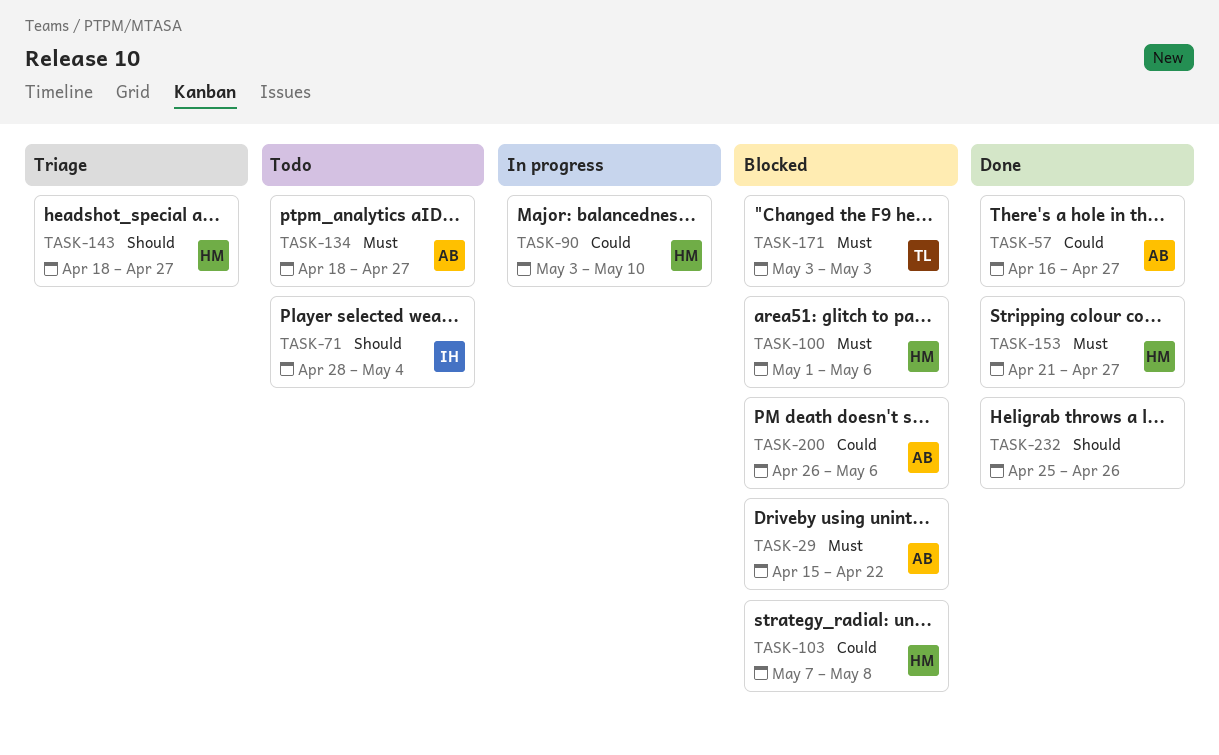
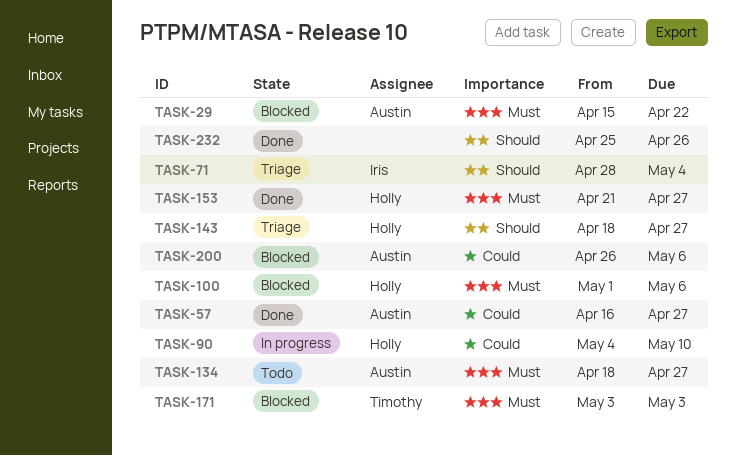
TASK-71, status: Todo -> Triage
TASK-90, start: May 3 -> May 4
TASK-103: present -> none

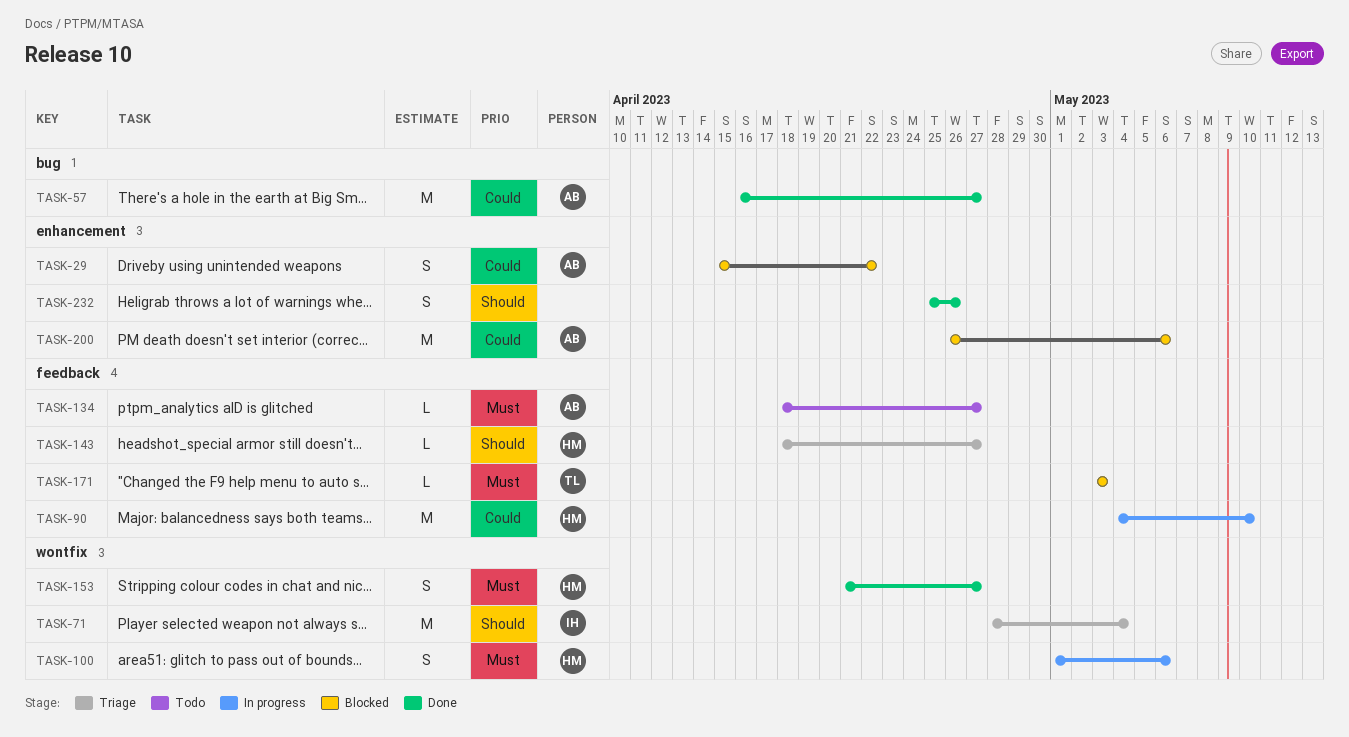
TASK-29, priority: Must -> Could
TASK-100, status: Blocked -> In progress

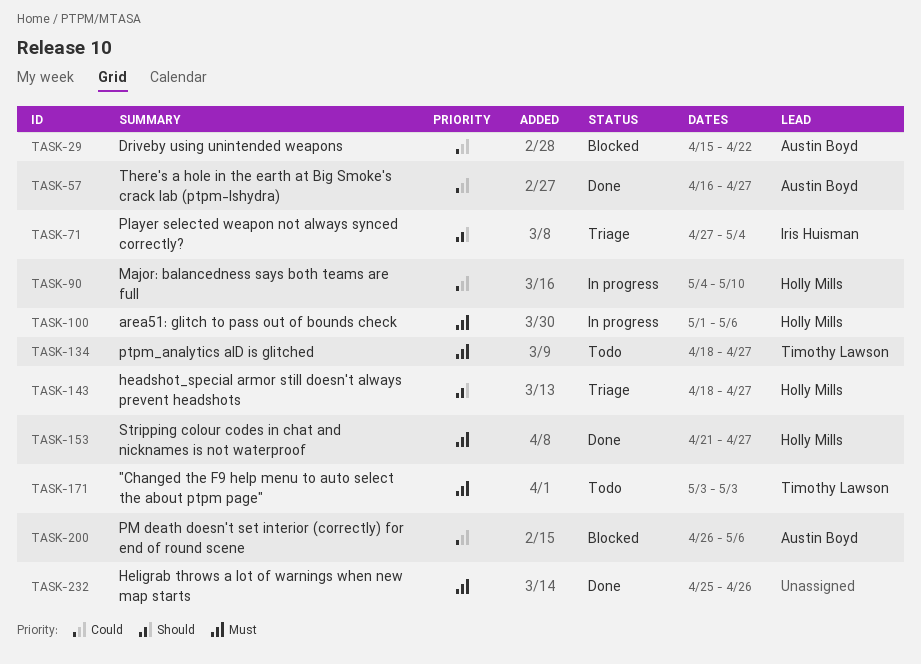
TASK-71, start: Apr 28 -> Apr 27
TASK-134, owner: Austin Boyd -> Timothy Lawson
TASK-171, status: Blocked -> Todo
TASK-232, priority: Should -> Must

